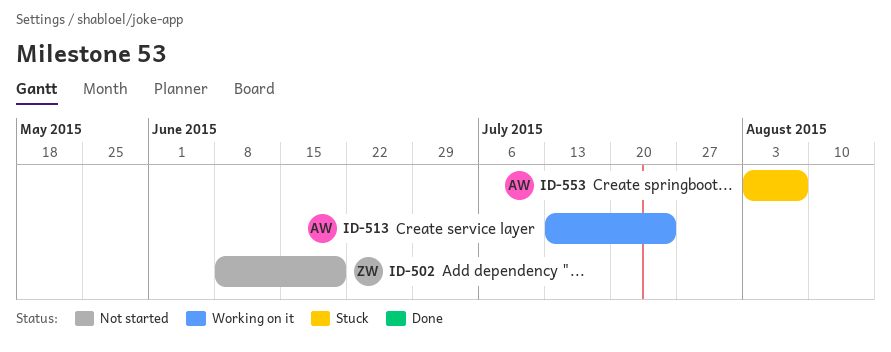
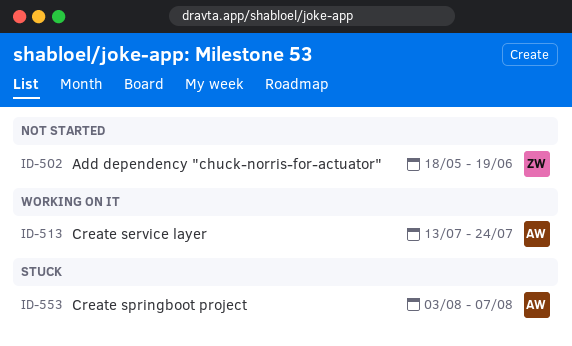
ID-502, start: Jun 8 -> May 18

